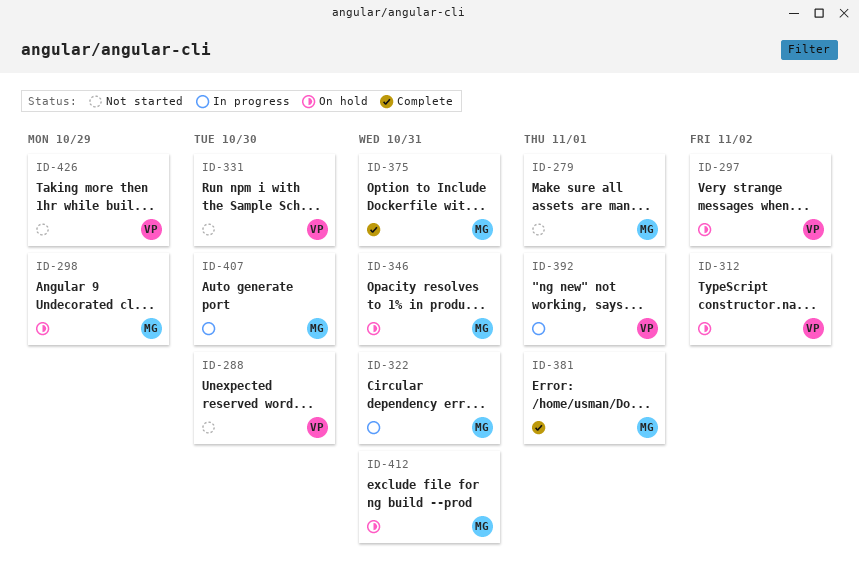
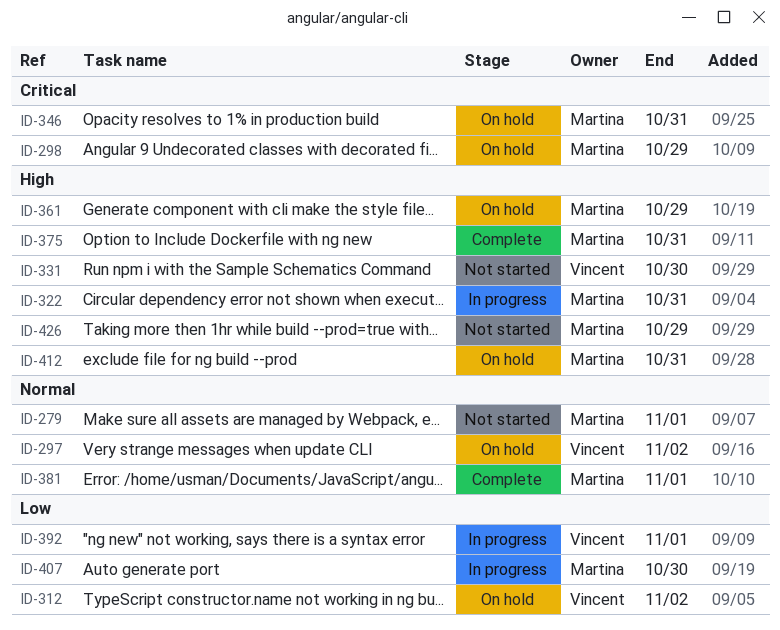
ID-288: present -> none
ID-361: none -> present
ID-426, owner: Vincent -> Martina

